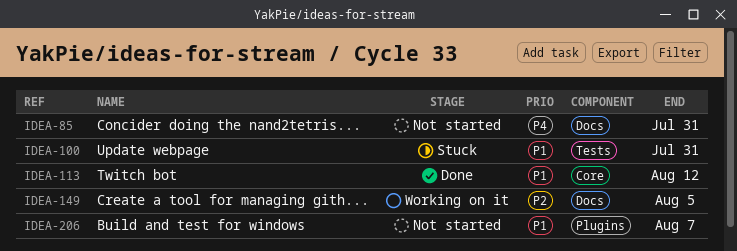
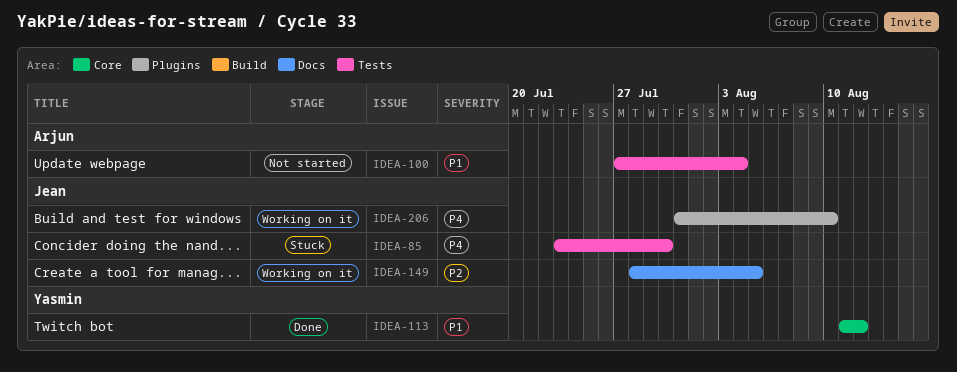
IDEA-85, status: Not started -> Stuck
IDEA-85, label: Docs -> Tests
IDEA-85, due: Jul 31 -> Jul 30
IDEA-100, status: Stuck -> Not started
IDEA-100, due: Jul 31 -> Aug 4
IDEA-206, status: Not started -> Working on it
IDEA-206, priority: P1 -> P4
IDEA-206, due: Aug 7 -> Aug 10

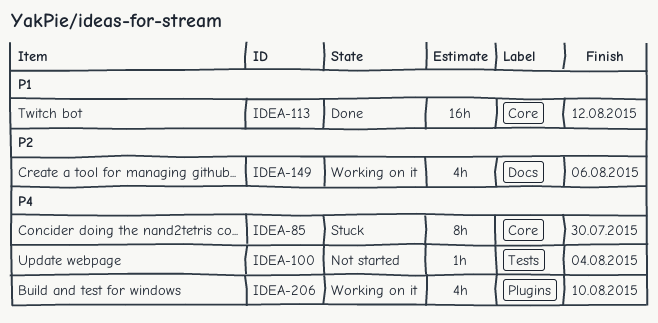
IDEA-85, label: Tests -> Core
IDEA-100, priority: P1 -> P4
IDEA-149, due: Aug 5 -> Aug 6

